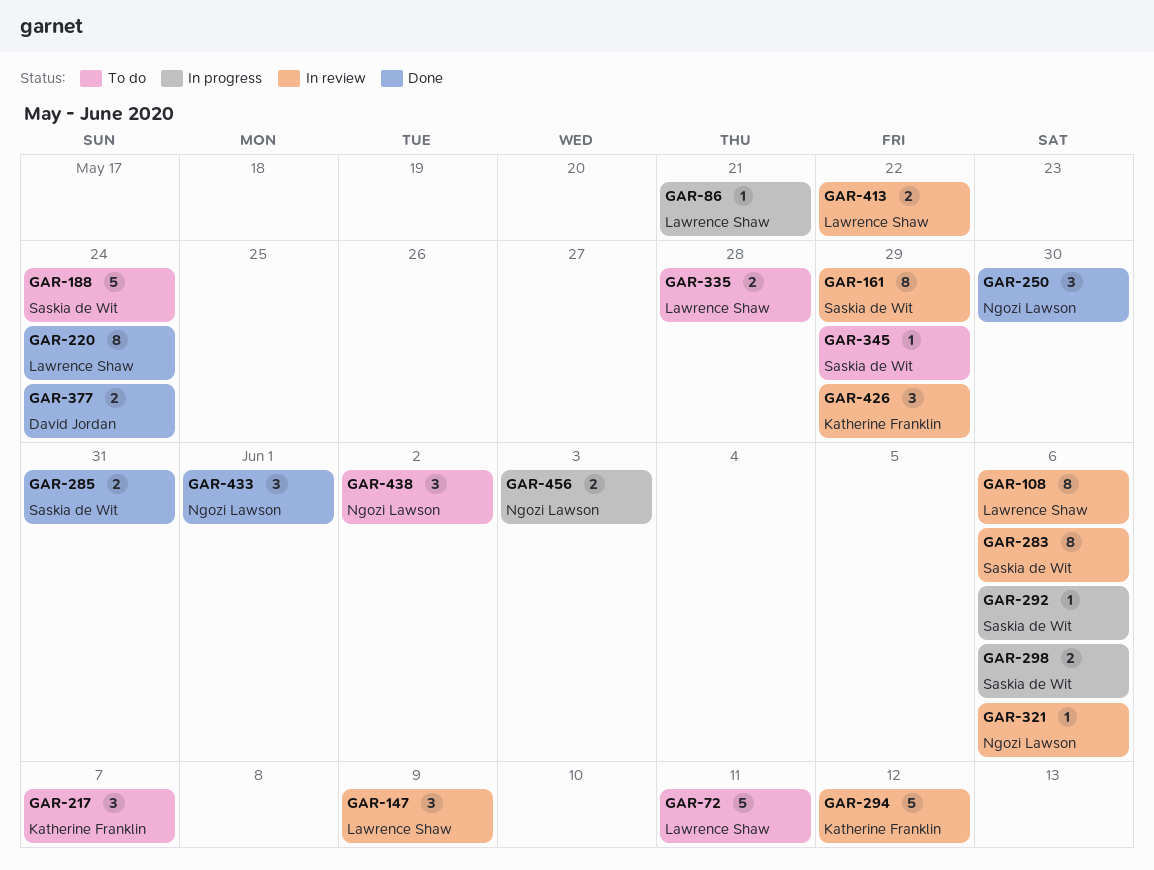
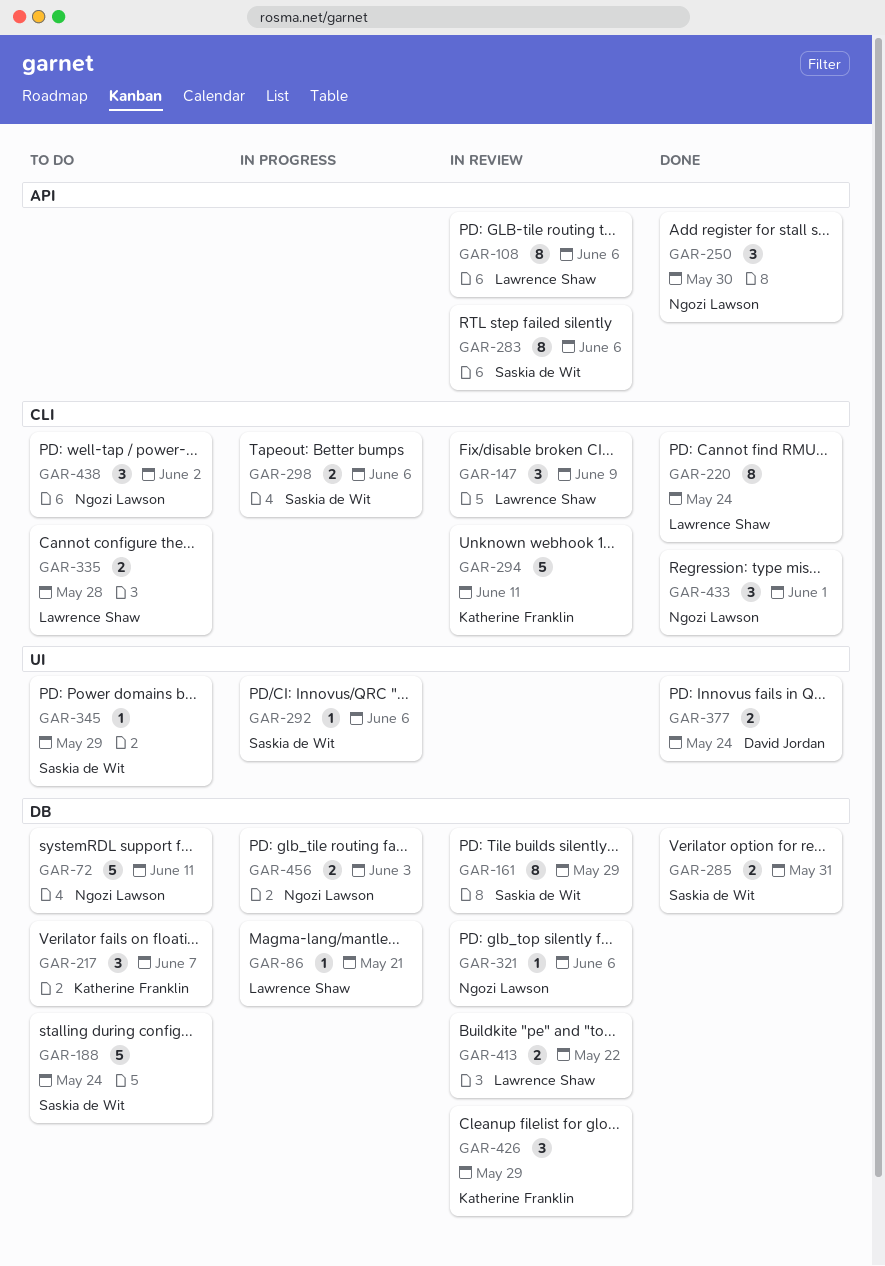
GAR-72, owner: Lawrence Shaw -> Ngozi Lawson
GAR-294, due: Jun 12 -> Jun 11

